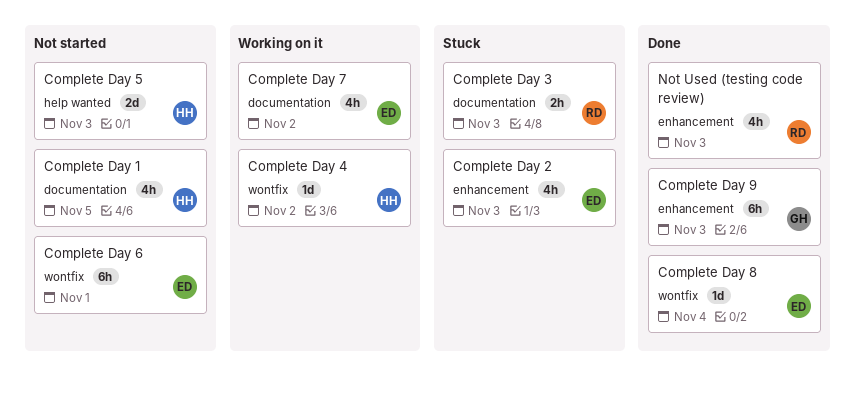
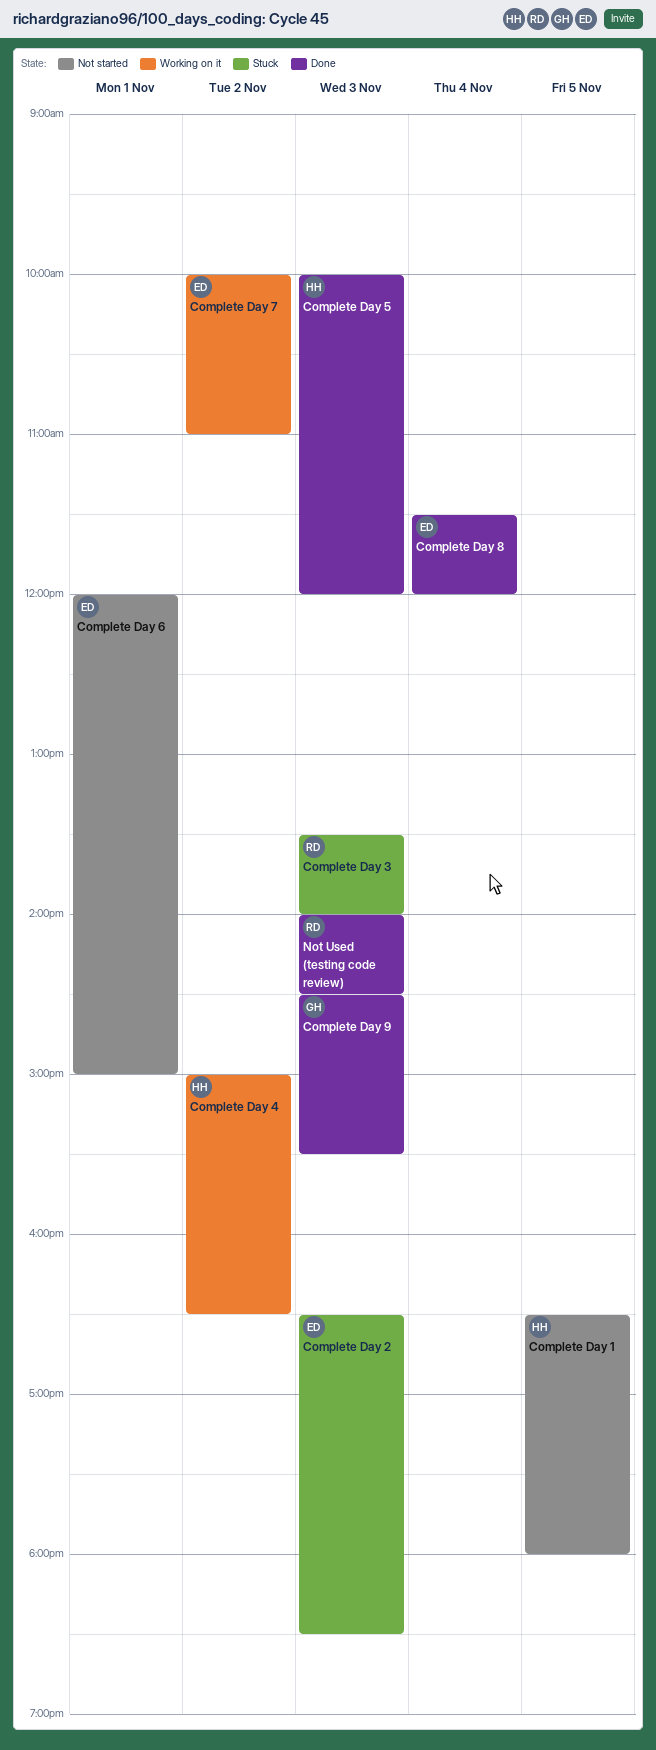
Complete Day 5, status: Not started -> Done

